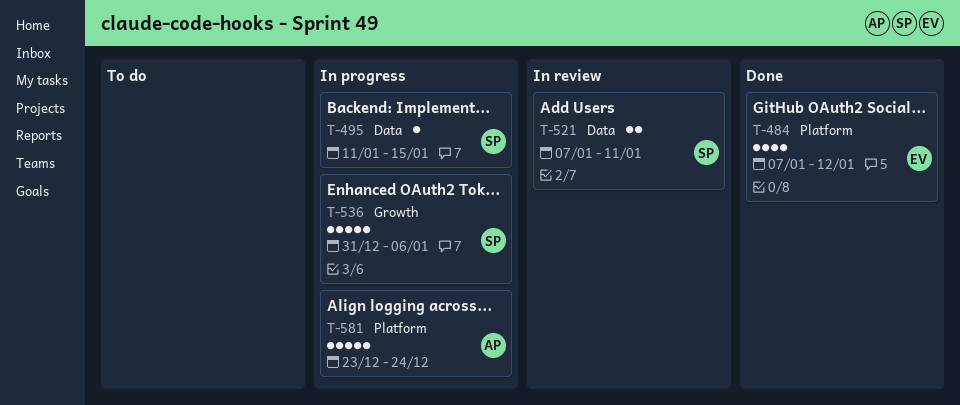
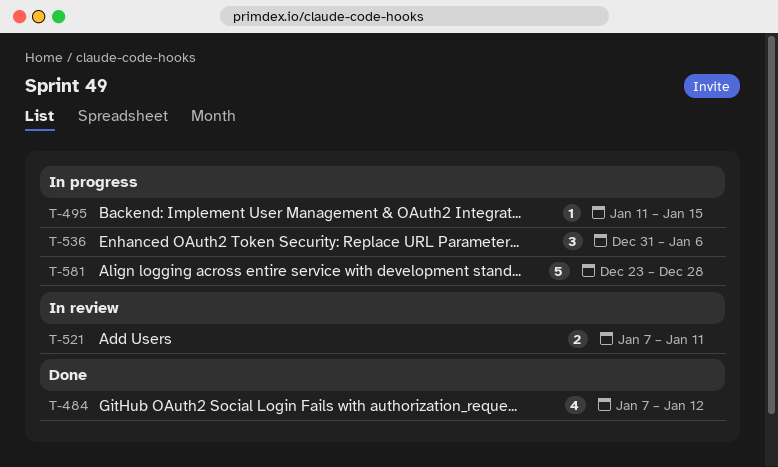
T-536, estimate: 5 -> 3
T-581, due: Dec 24 -> Dec 28

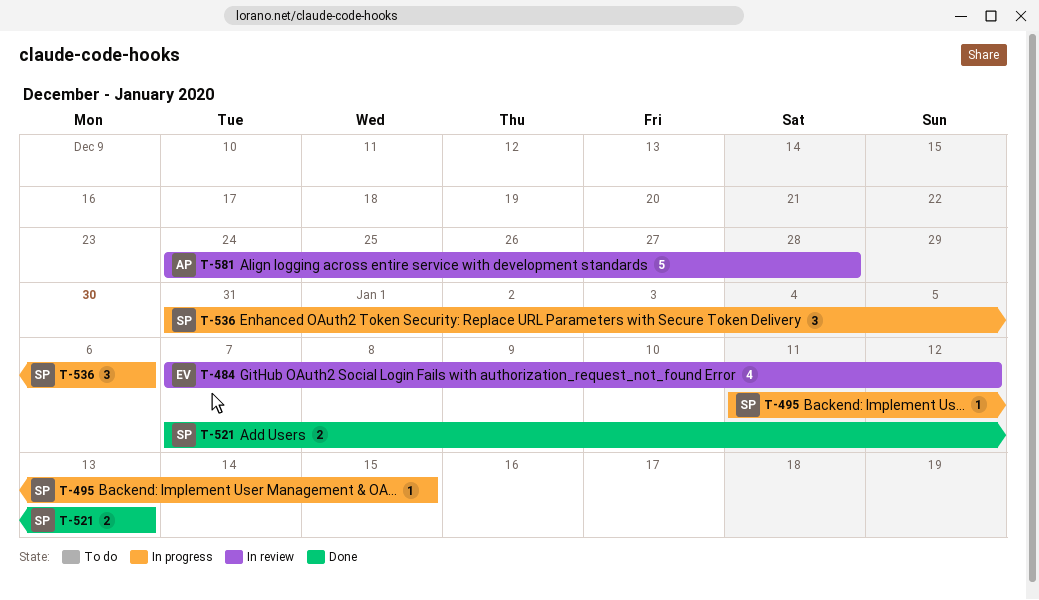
T-484, status: Done -> In review
T-521, status: In review -> Done
T-521, due: Jan 11 -> Jan 13
T-581, status: In progress -> In review
T-581, start: Dec 23 -> Dec 24

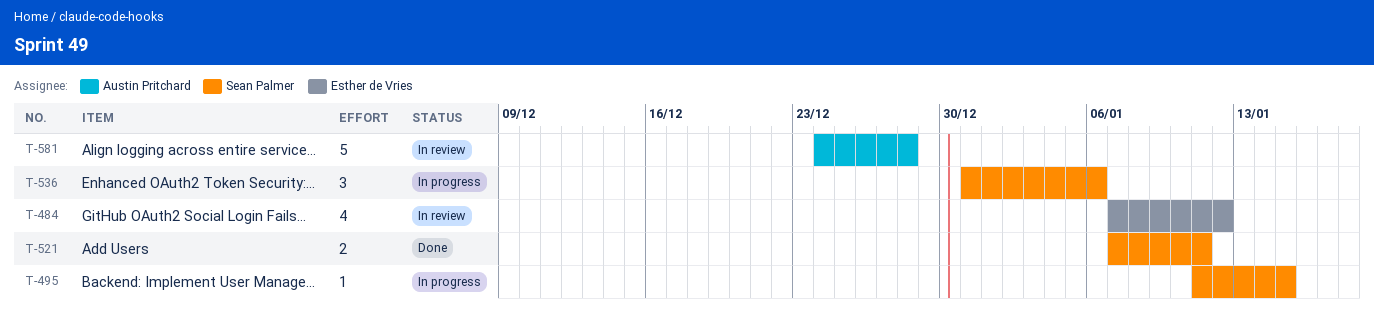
T-521, due: Jan 13 -> Jan 11

